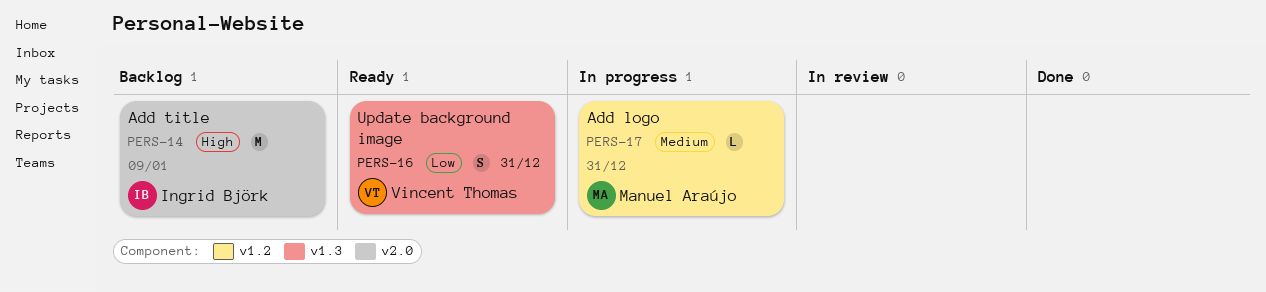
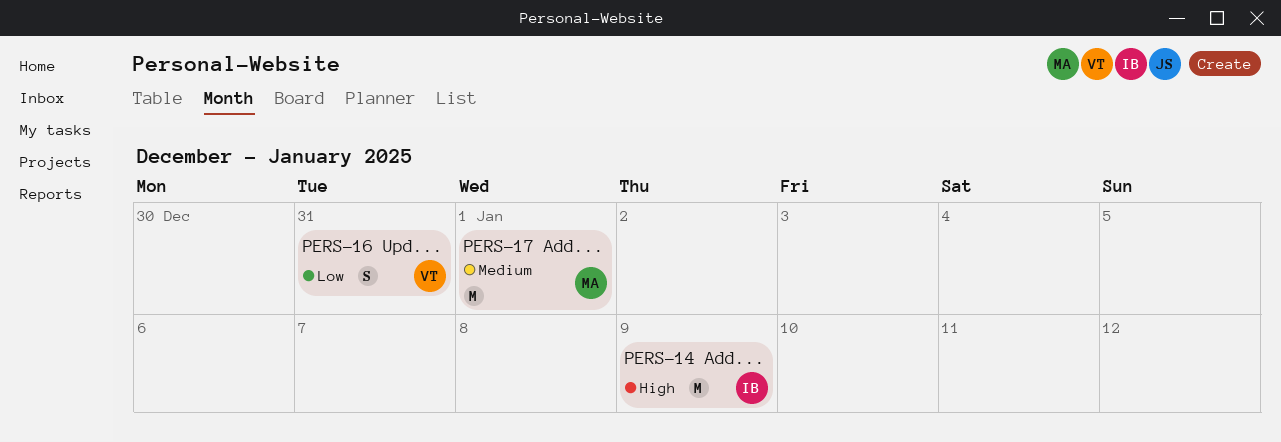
PERS-17, estimate: L -> M
PERS-17, due: Dec 31 -> Jan 1

